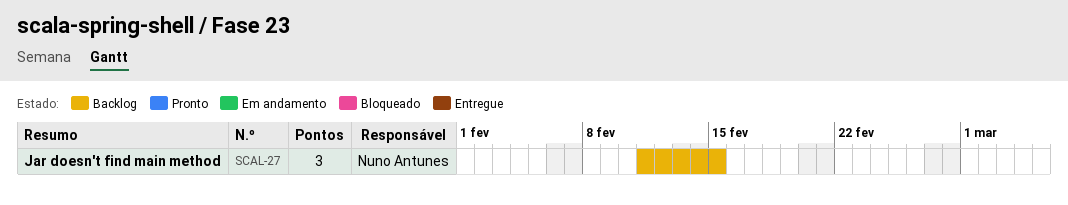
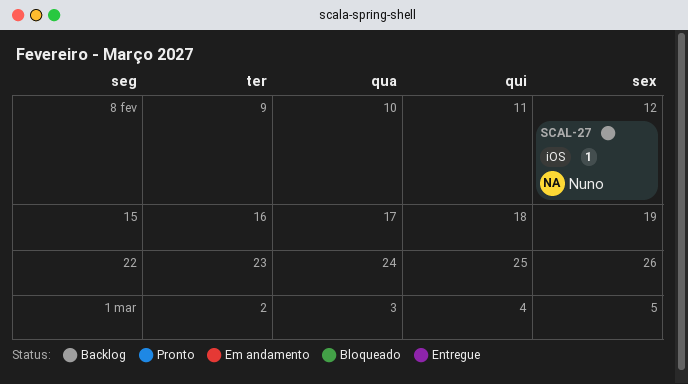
SCAL-27, estimate: 3 -> 1
SCAL-27, due: Feb 15 -> Feb 12

